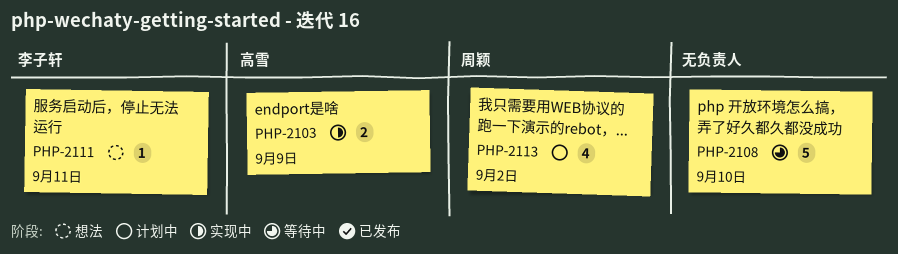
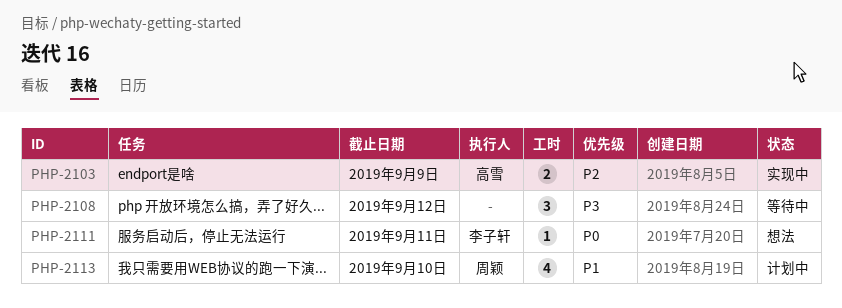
PHP-2108, estimate: 5 -> 3
PHP-2108, due: Sep 10 -> Sep 12
PHP-2113, due: Sep 2 -> Sep 10

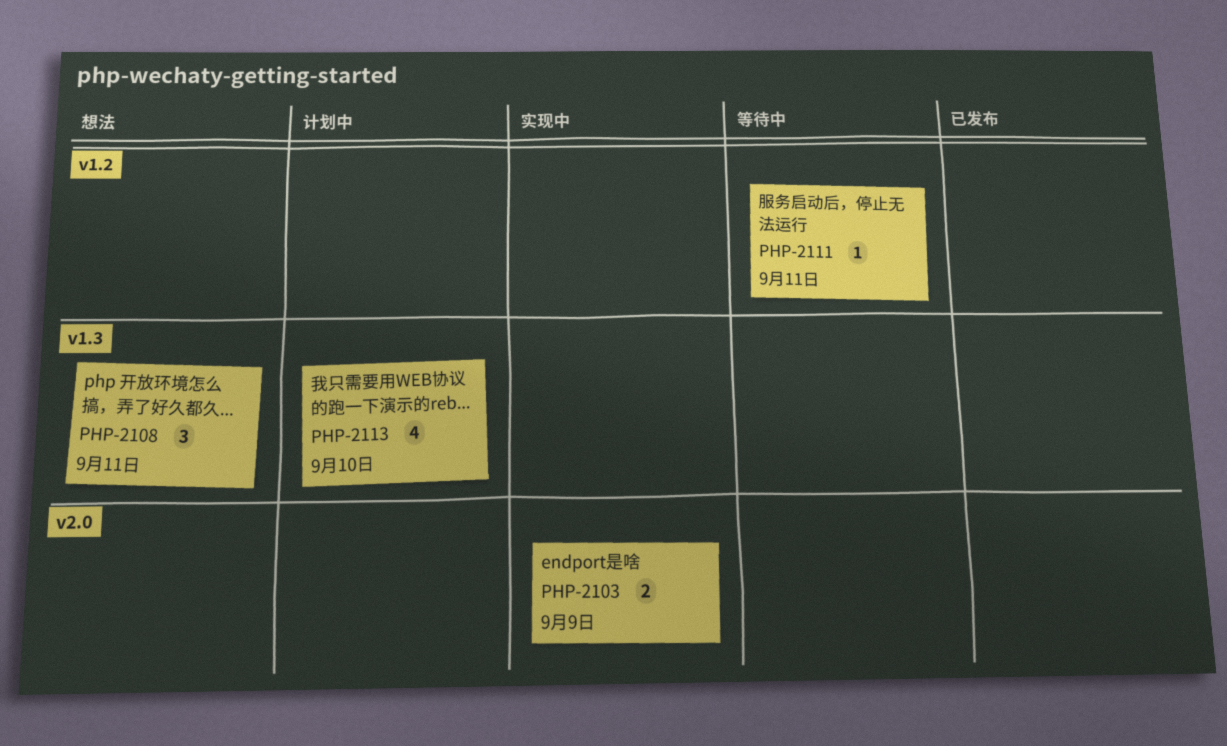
PHP-2108, status: 等待中 -> 想法
PHP-2108, due: Sep 12 -> Sep 11
PHP-2111, status: 想法 -> 等待中

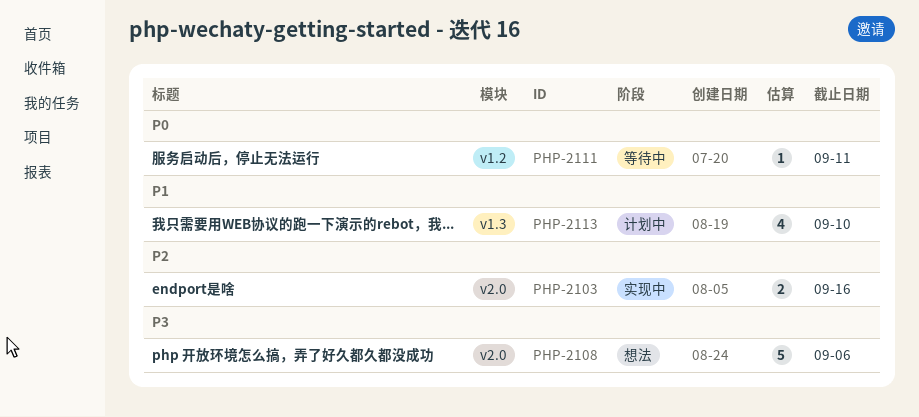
PHP-2103, due: Sep 9 -> Sep 16
PHP-2108, label: v1.3 -> v2.0
PHP-2108, estimate: 3 -> 5
PHP-2108, due: Sep 11 -> Sep 6

